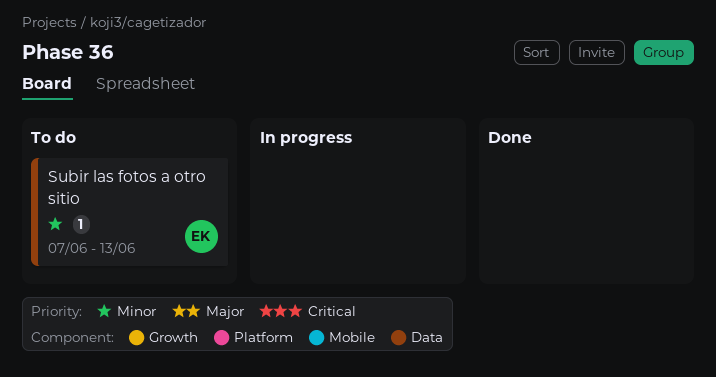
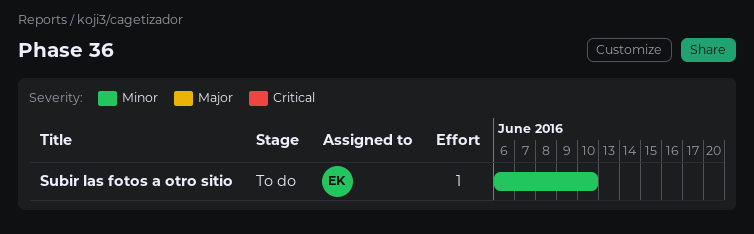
Subir las fotos a otro sitio, start: Jun 7 -> Jun 6
Subir las fotos a otro sitio, due: Jun 13 -> Jun 10

